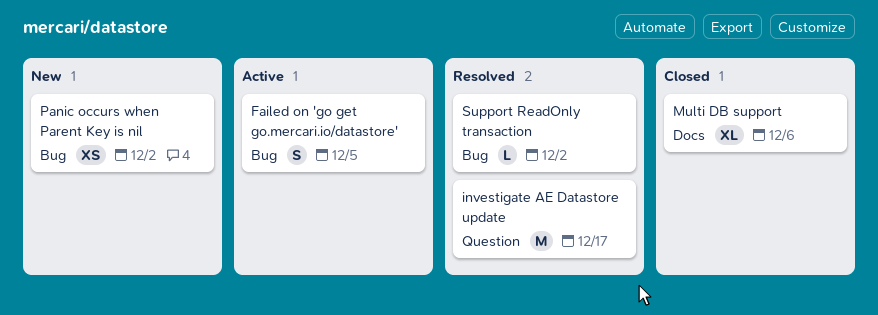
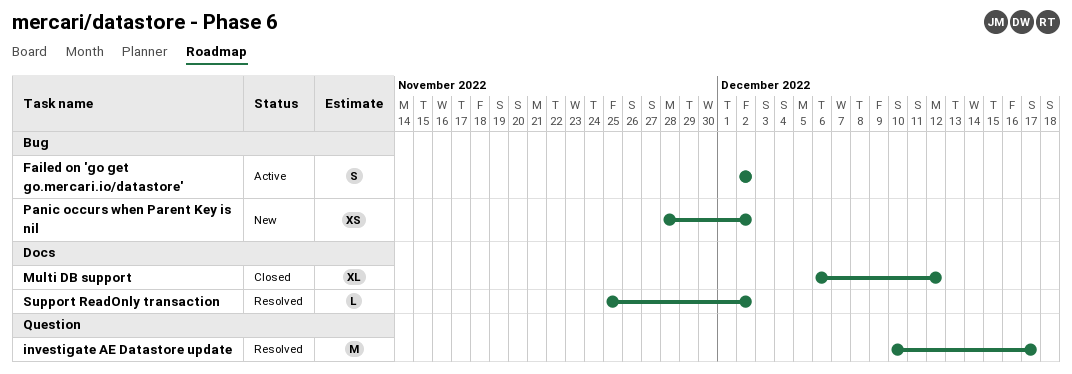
Failed on 'go get go.mercari.io/datastore', due: Dec 5 -> Dec 2
Multi DB support, due: Dec 6 -> Dec 12
Support ReadOnly transaction, label: Bug -> Docs

